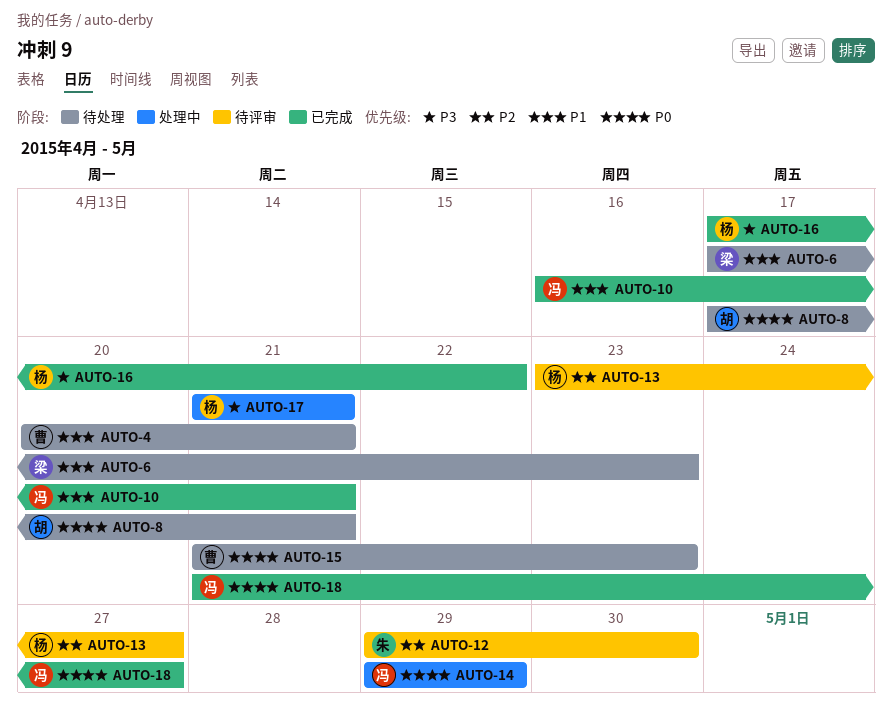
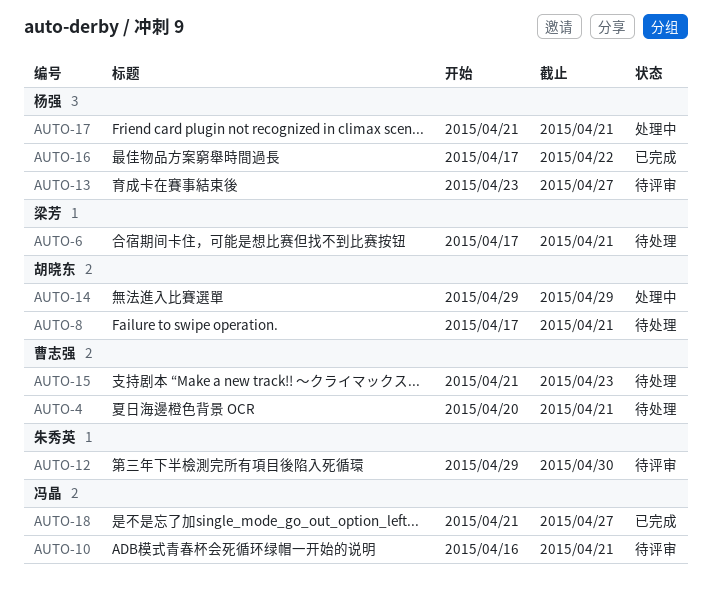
AUTO-6, due: Apr 23 -> Apr 21
AUTO-10, status: 已完成 -> 待评审
AUTO-14, owner: 冯晶 -> 胡晓东

